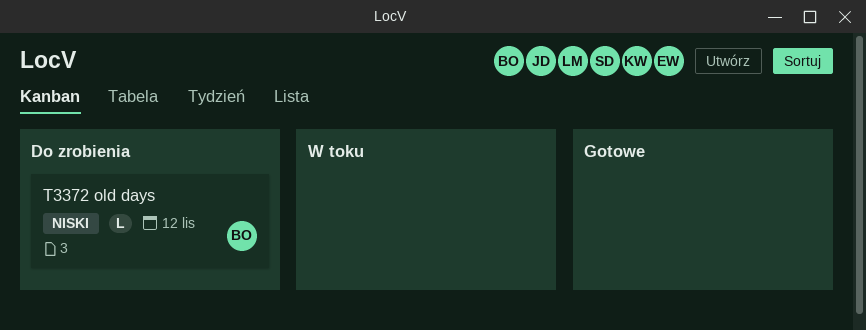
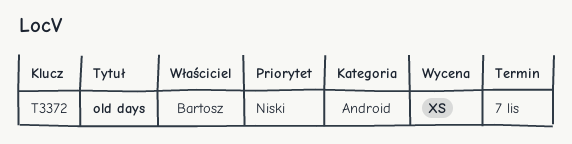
T3372, estimate: L -> XS
T3372, due: Nov 12 -> Nov 7

